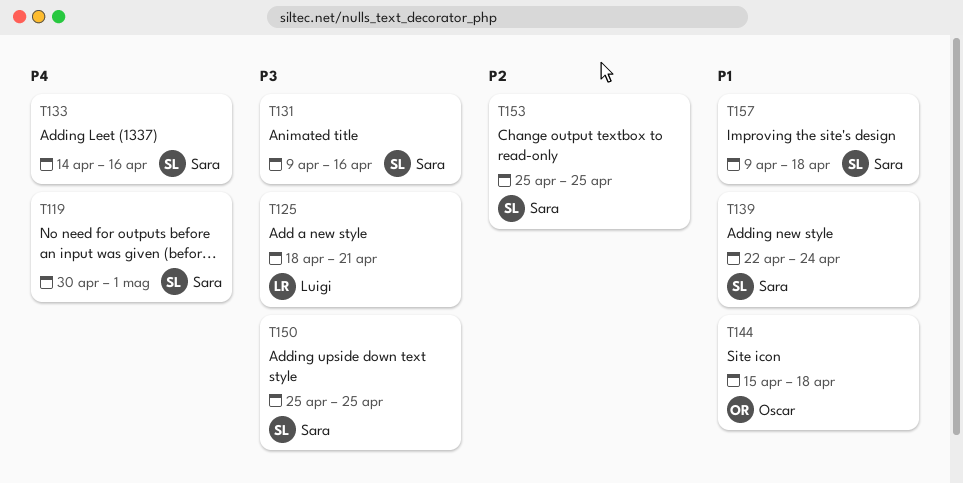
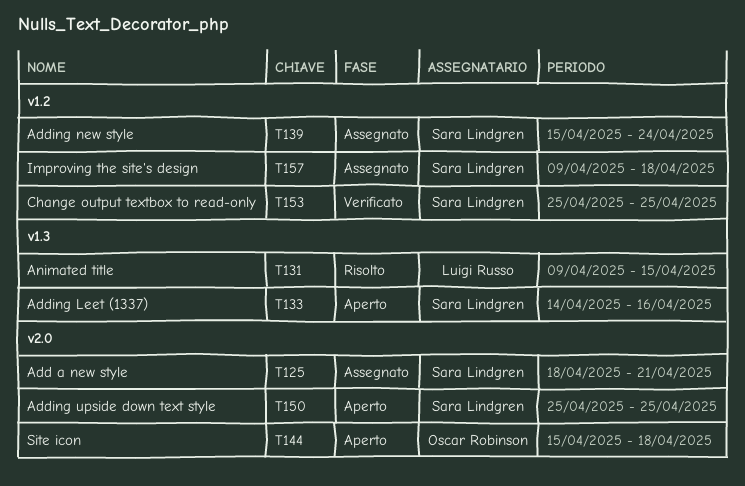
T119: present -> none
T125, owner: Luigi Russo -> Sara Lindgren
T131, owner: Sara Lindgren -> Luigi Russo
T131, due: Apr 16 -> Apr 15
T139, start: Apr 22 -> Apr 15

